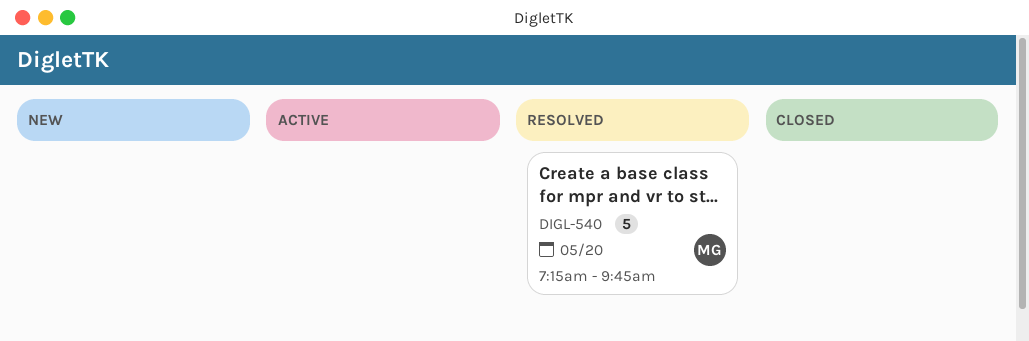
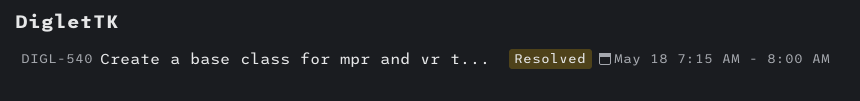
DIGL-540, day: May 20 -> May 18
DIGL-540, ends: 09:45 -> 08:00

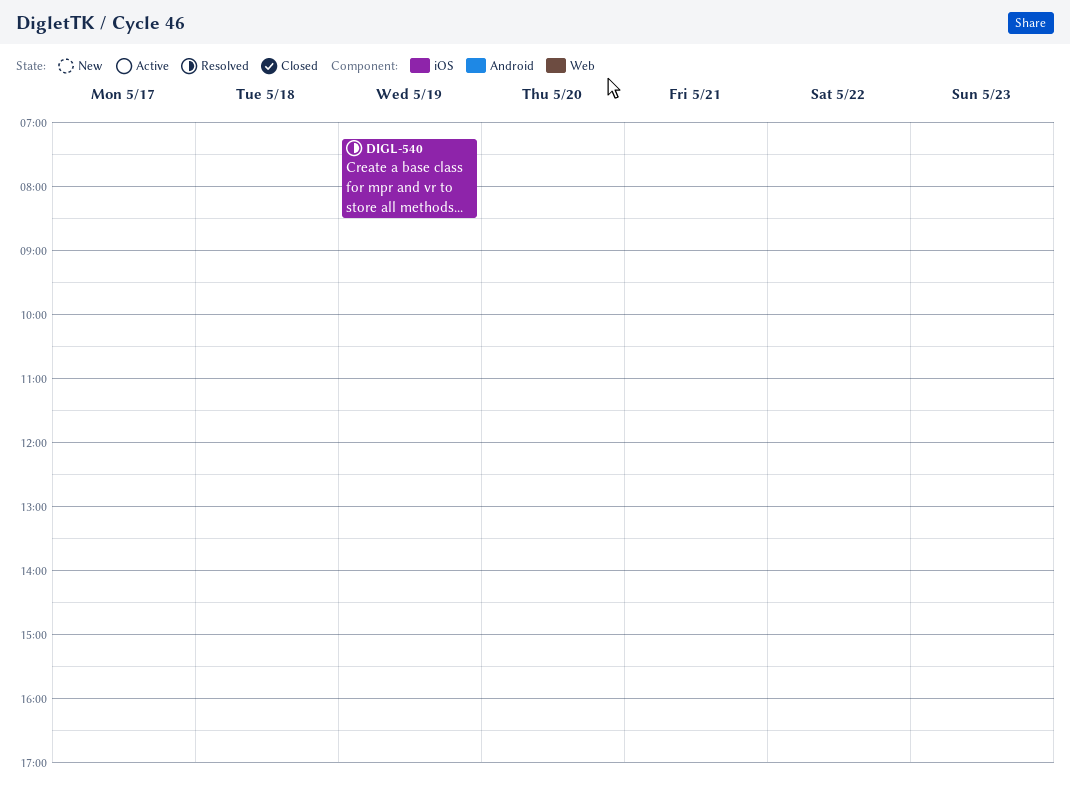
DIGL-540, day: May 18 -> May 19
DIGL-540, ends: 08:00 -> 08:30

